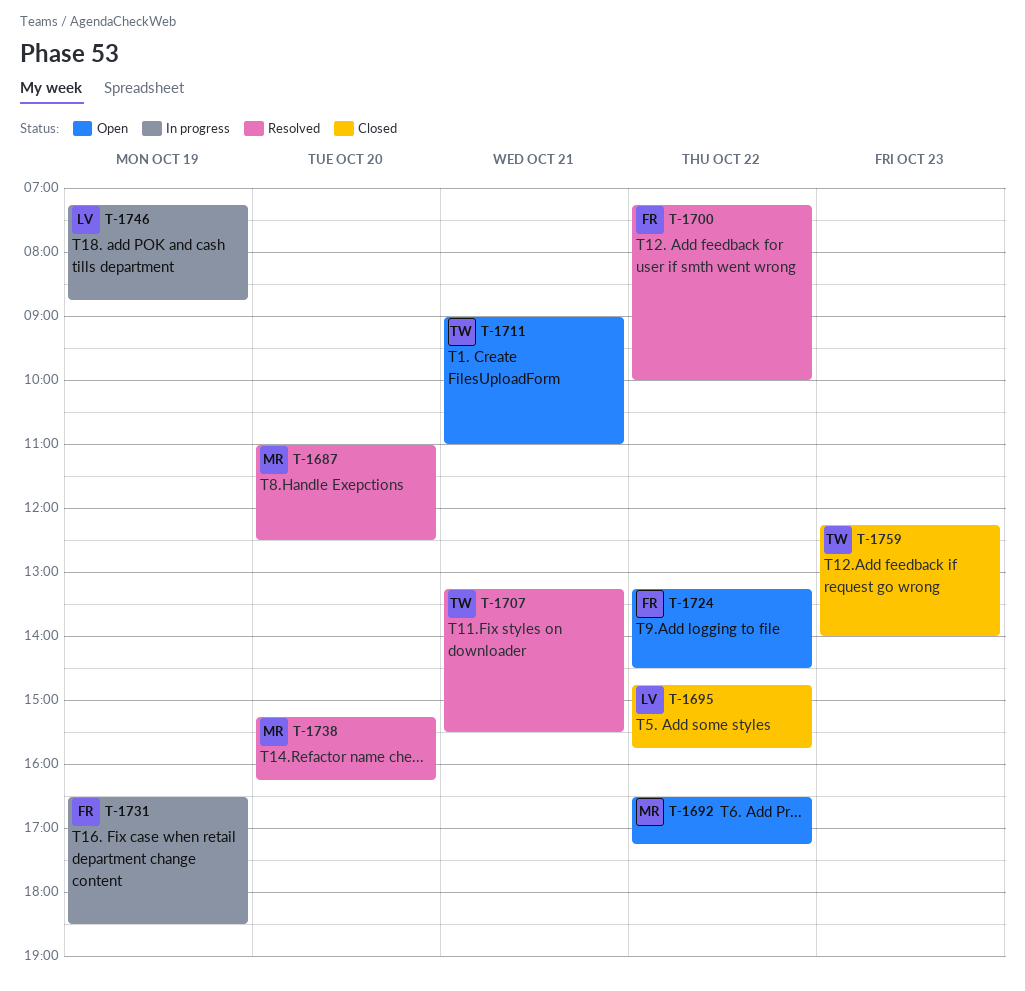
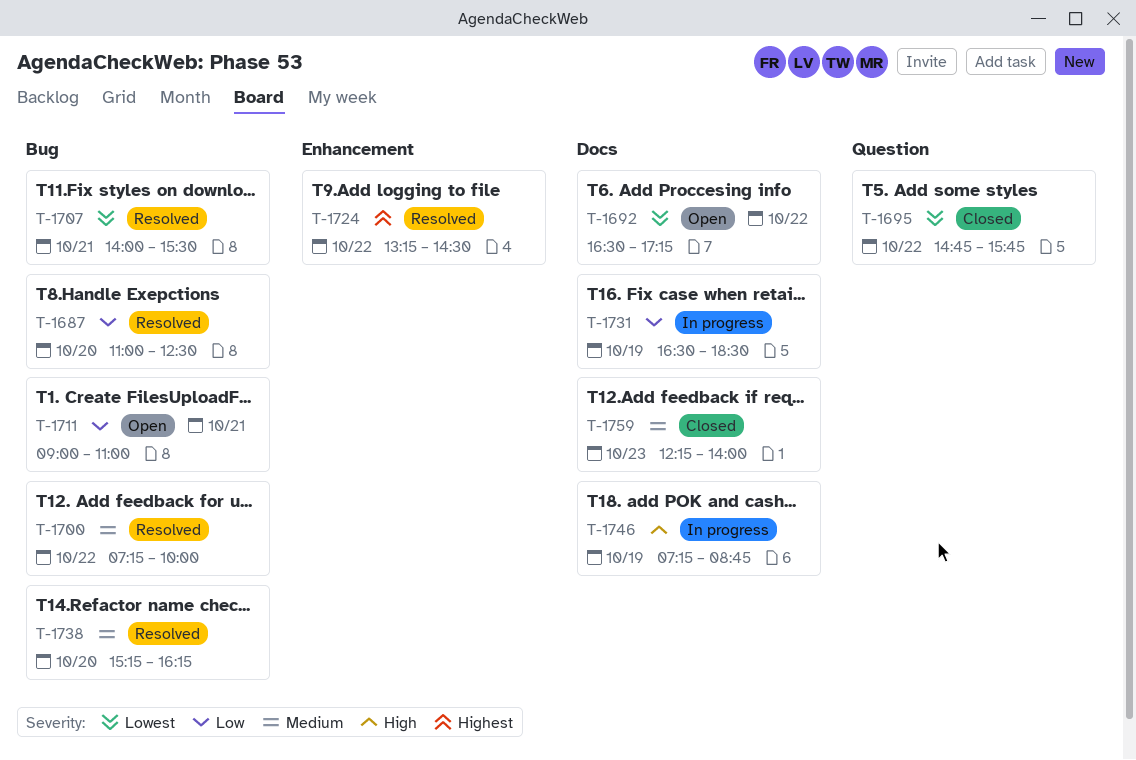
T-1707, begins: 13:15 -> 14:00
T-1724, status: Open -> Resolved

